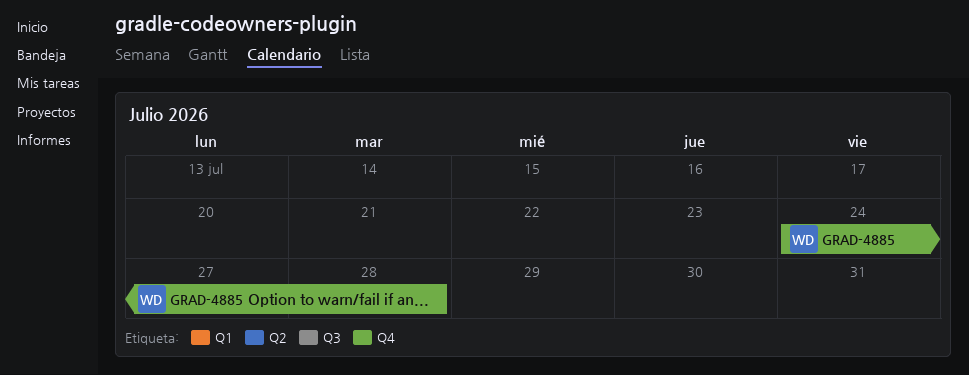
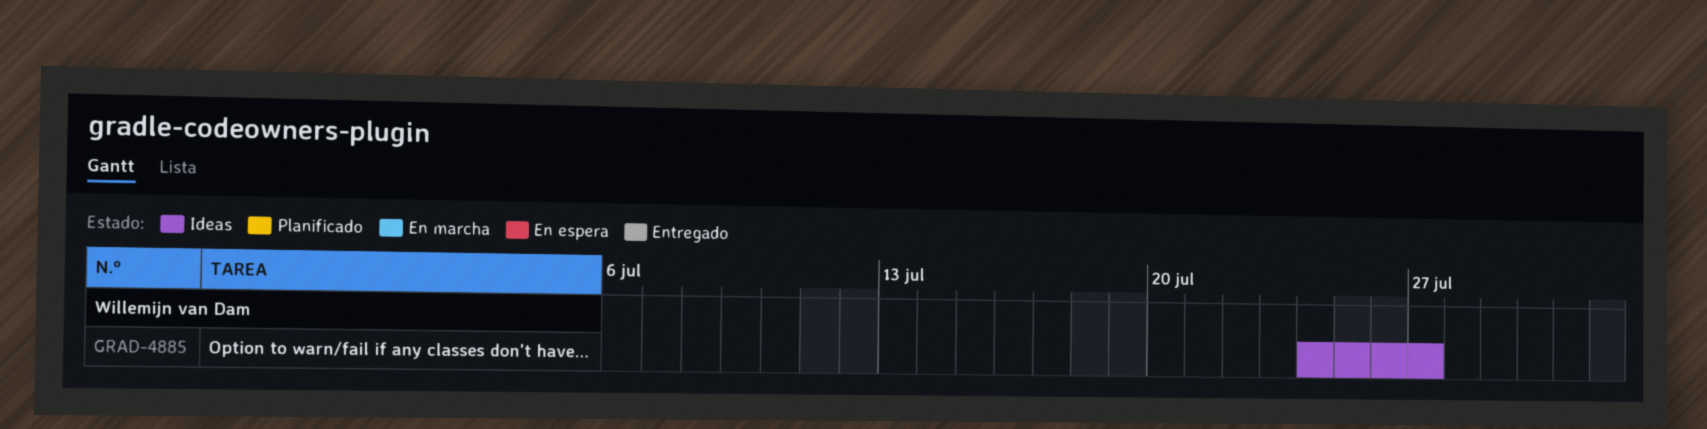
GRAD-4885, due: Jul 28 -> Jul 27

